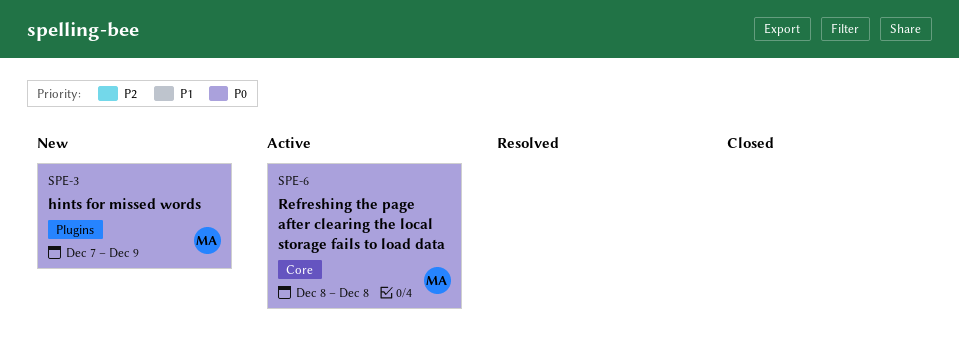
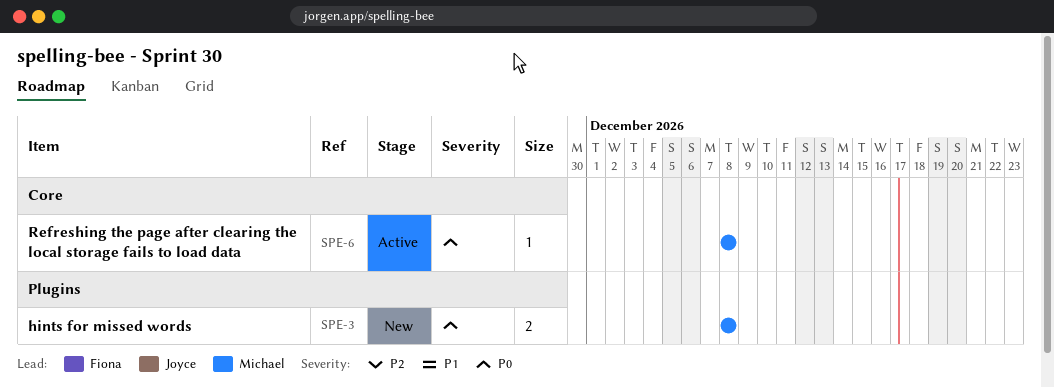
SPE-3, start: Dec 7 -> Dec 8
SPE-3, due: Dec 9 -> Dec 8

